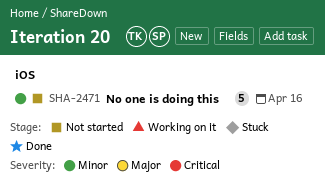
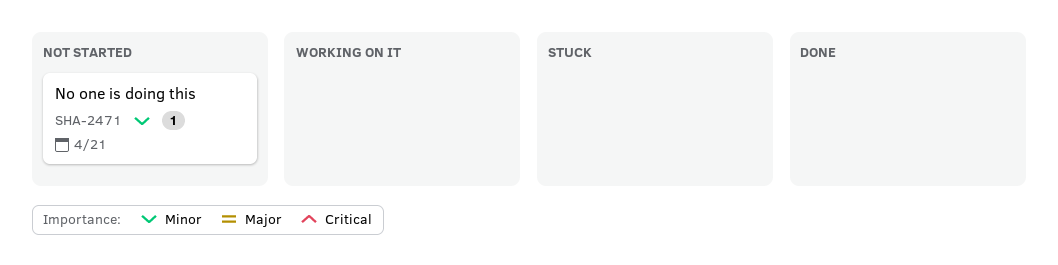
SHA-2471, estimate: 5 -> 1
SHA-2471, due: Apr 16 -> Apr 21

